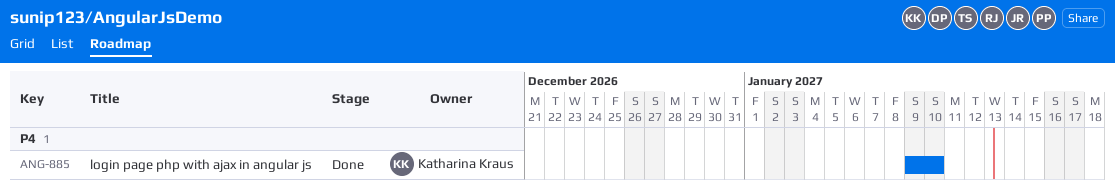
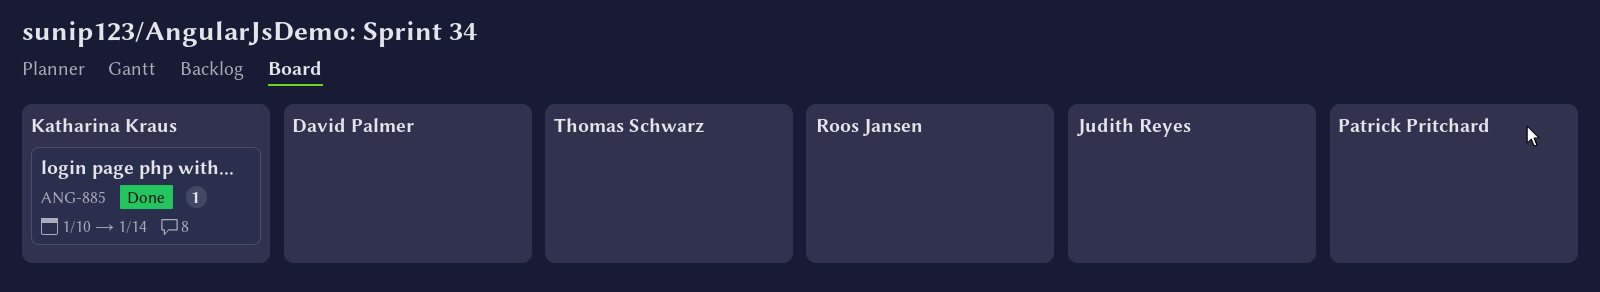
ANG-885, start: Jan 9 -> Jan 10
ANG-885, due: Jan 10 -> Jan 14

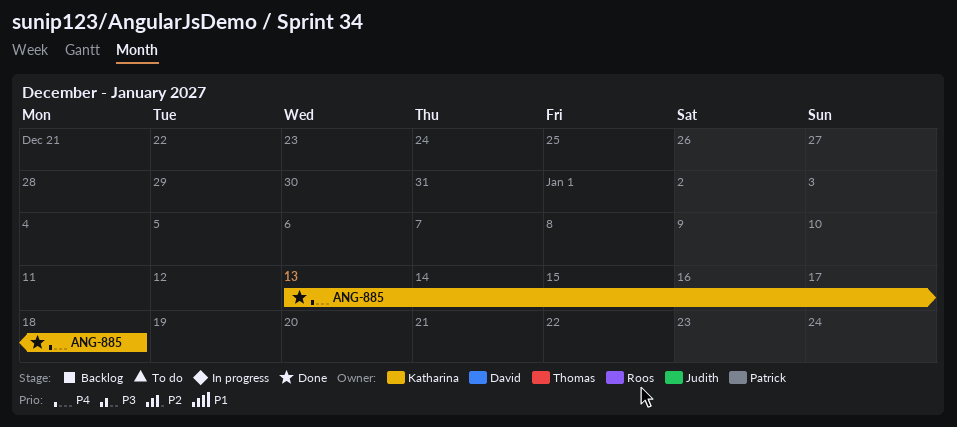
ANG-885, start: Jan 10 -> Jan 13
ANG-885, due: Jan 14 -> Jan 18

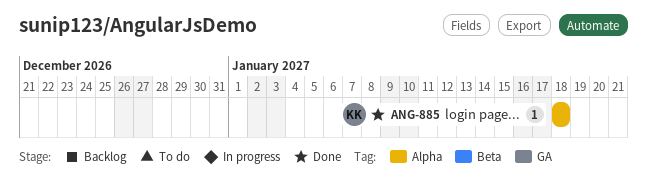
ANG-885, start: Jan 13 -> Jan 18

